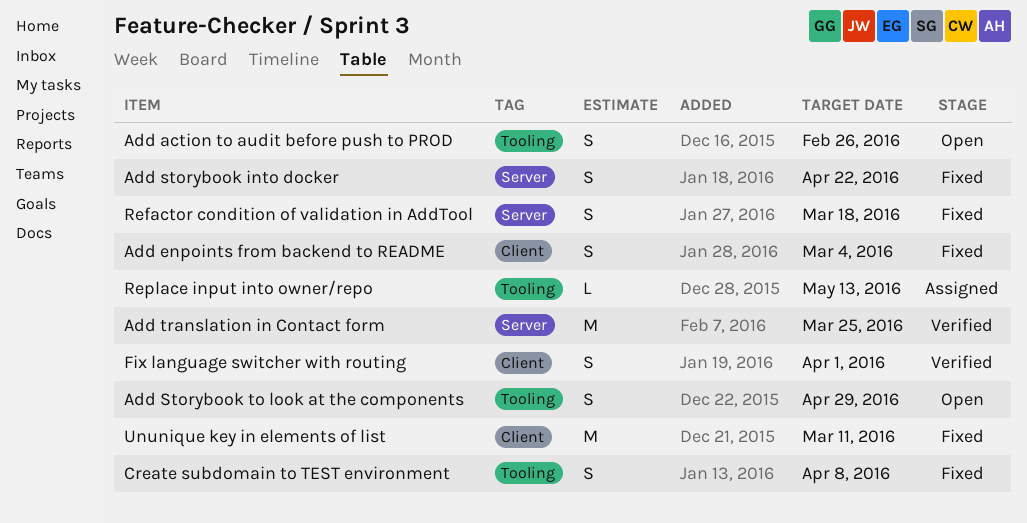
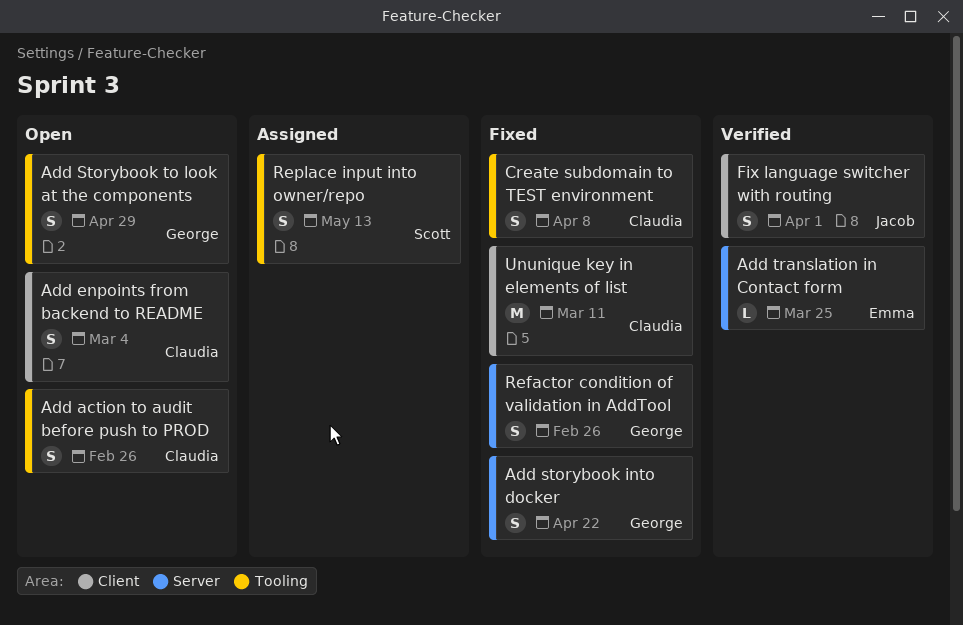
Add enpoints from backend to README, status: Fixed -> Open
Add translation in Contact form, estimate: M -> L
Refactor condition of validation in AddTool, due: Mar 18 -> Feb 26
Replace input into owner/repo, estimate: L -> S

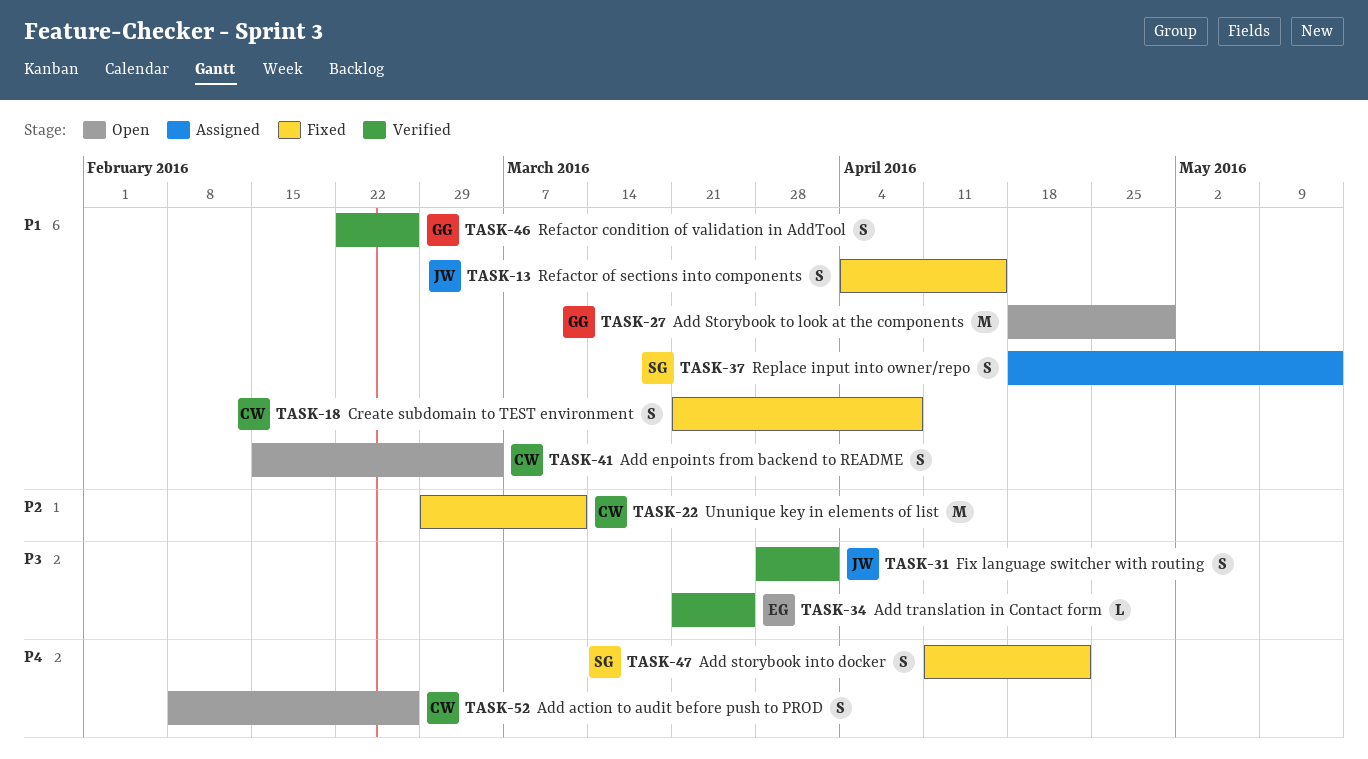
Add storybook into docker, owner: George -> Scott
Add Storybook to look at the components, estimate: S -> M
Refactor condition of validation in AddTool, status: Fixed -> Verified
Refactor of sections into components: none -> present

